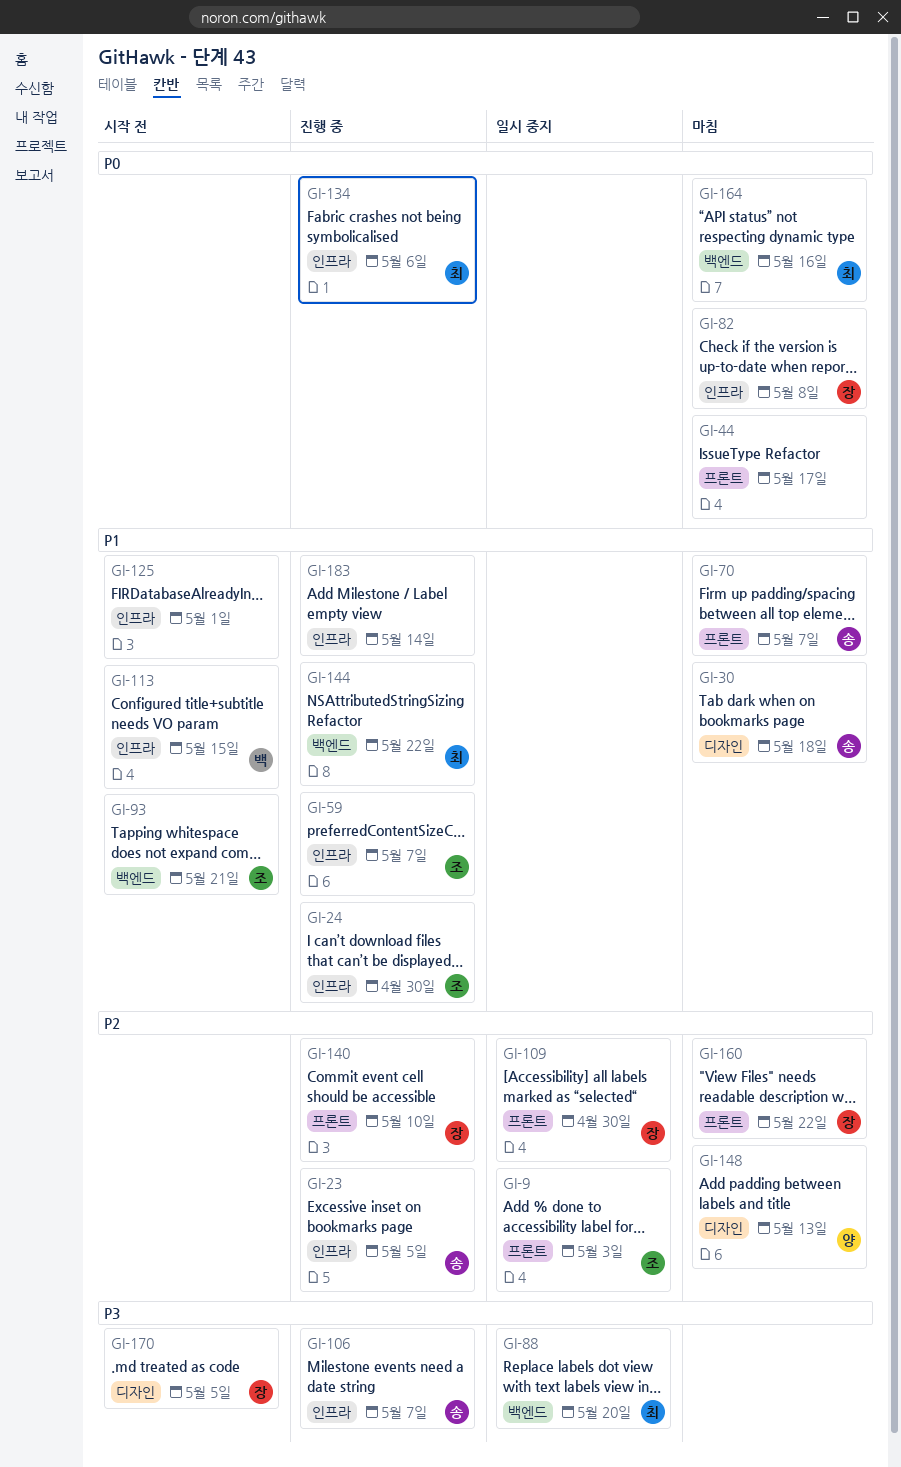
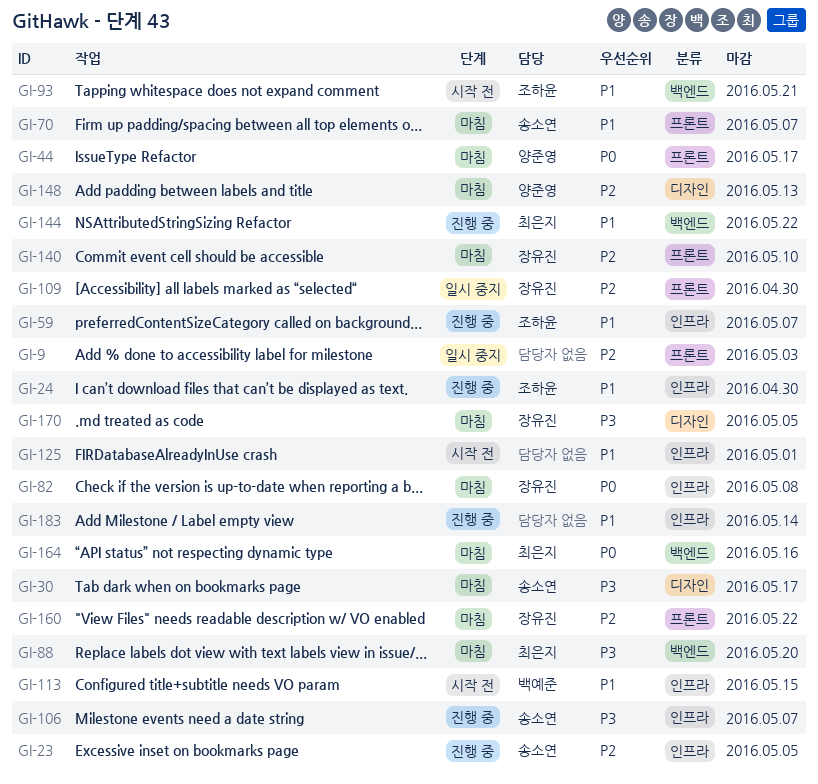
GI-9, owner: 조하윤 -> none
GI-30, priority: P1 -> P3
GI-30, due: May 18 -> May 17
GI-44, owner: none -> 양준영
GI-88, status: 일시 중지 -> 마침
GI-134: present -> none
GI-140, status: 진행 중 -> 마침
GI-170, status: 시작 전 -> 마침

